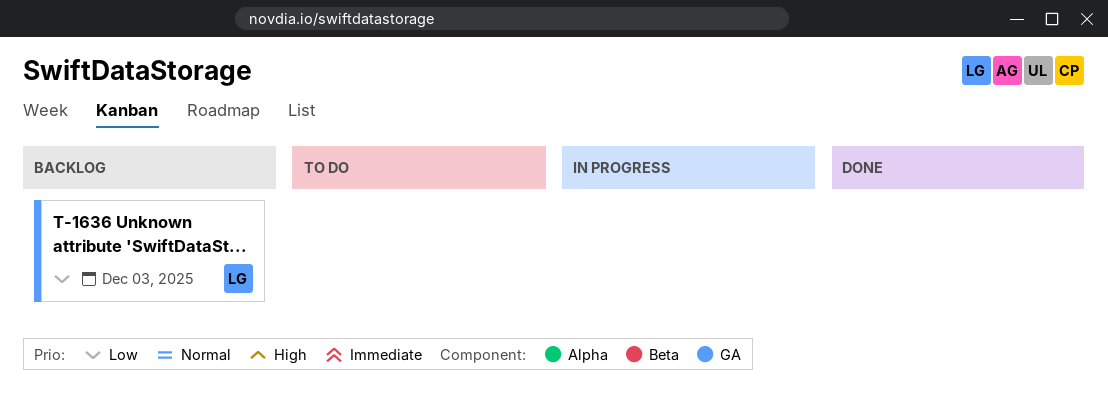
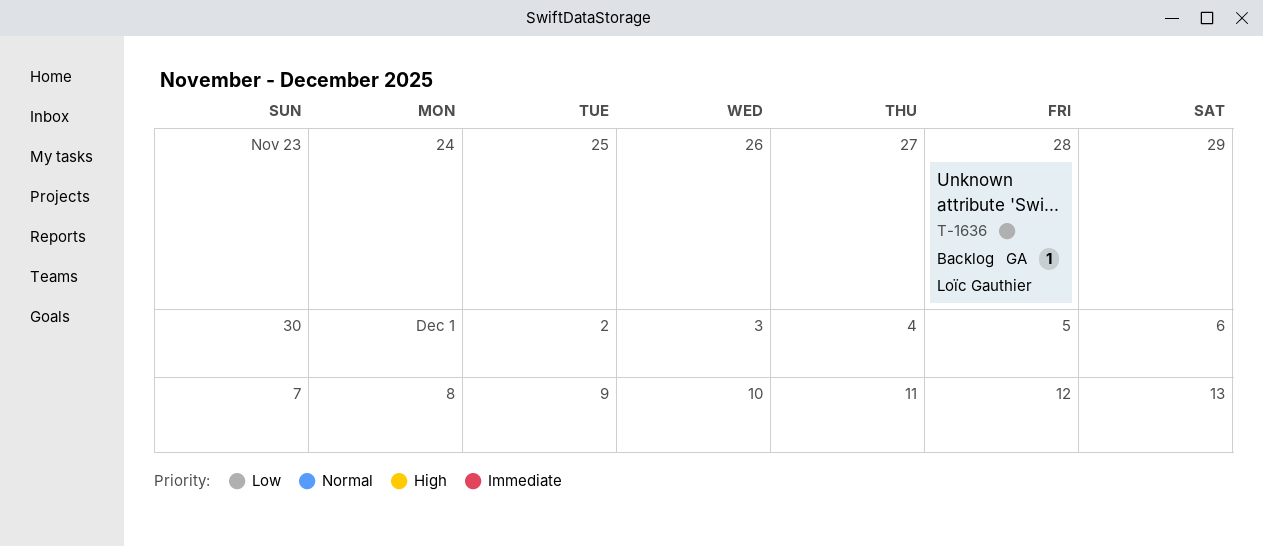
T-1636, due: Dec 3 -> Nov 28

